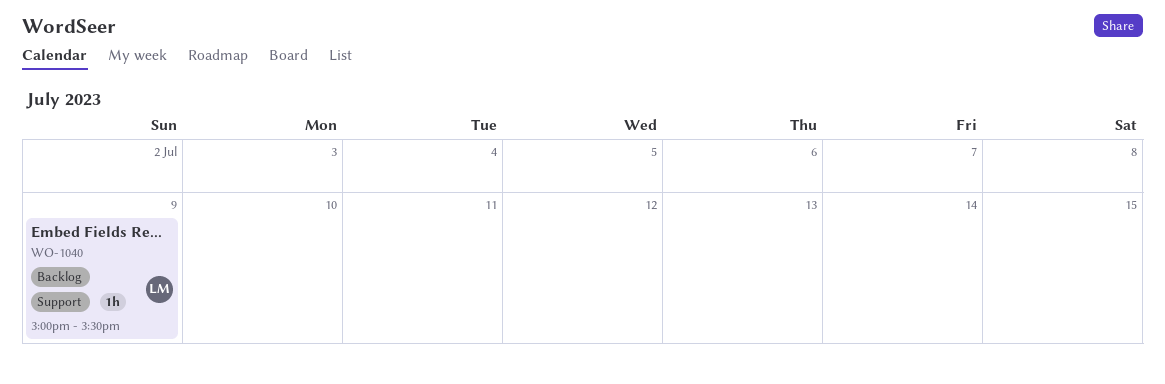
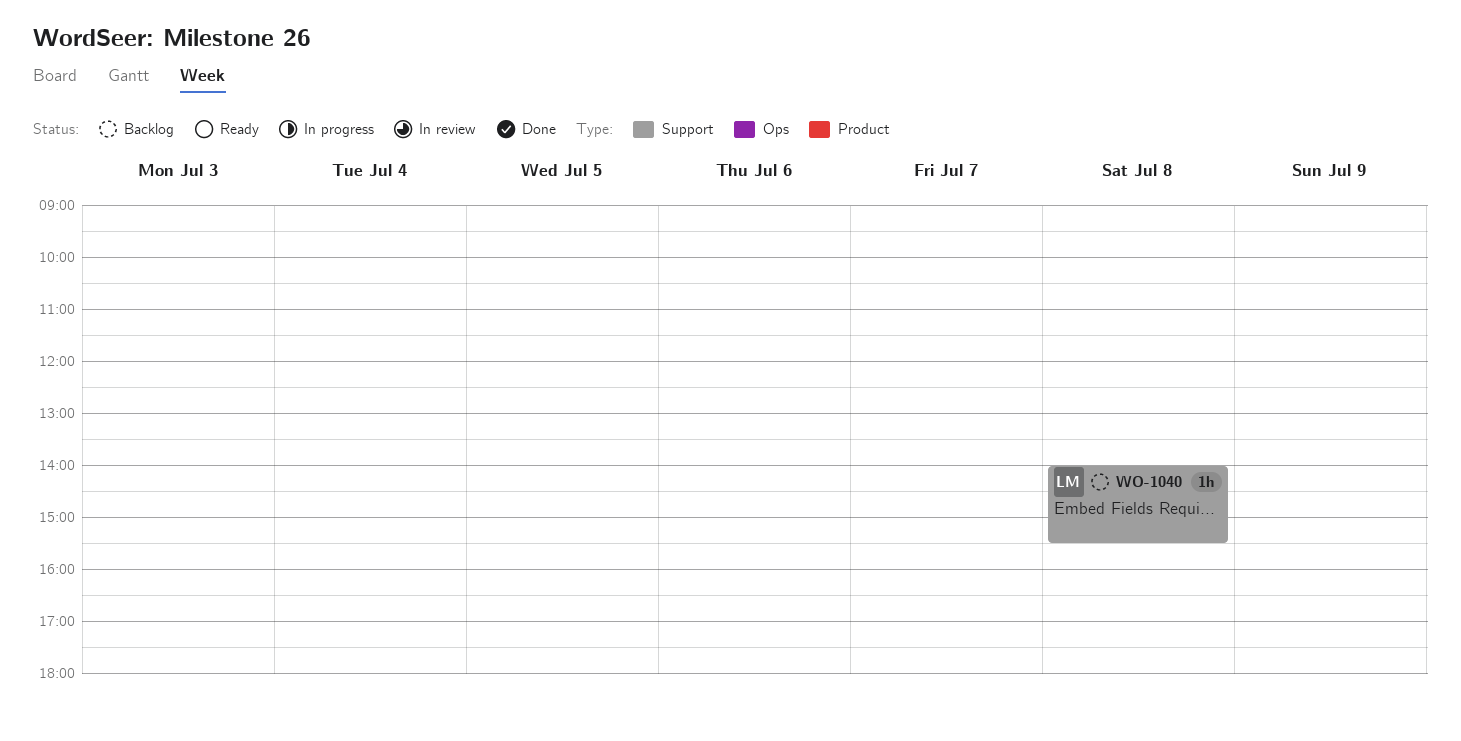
WO-1040, day: Jul 9 -> Jul 8
WO-1040, begins: 15:00 -> 14:00

